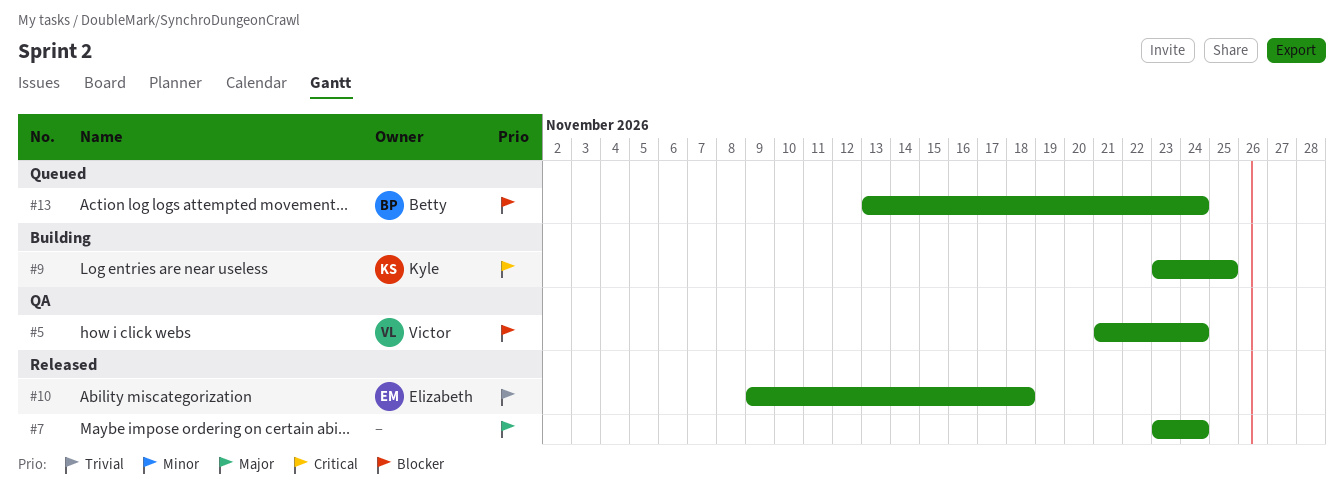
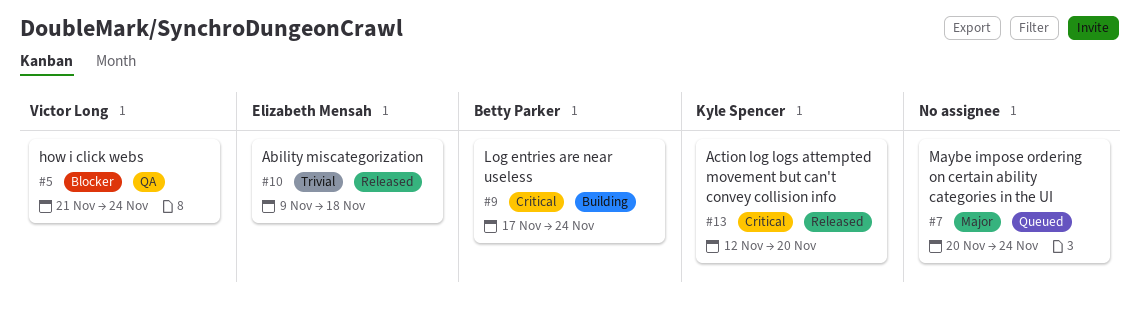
#7, status: Released -> Queued
#7, start: Nov 23 -> Nov 20
#9, owner: Kyle Spencer -> Betty Parker
#9, start: Nov 23 -> Nov 17
#9, due: Nov 25 -> Nov 24
#13, status: Queued -> Released
#13, owner: Betty Parker -> Kyle Spencer
#13, priority: Blocker -> Critical
#13, start: Nov 13 -> Nov 12
#13, due: Nov 24 -> Nov 20

